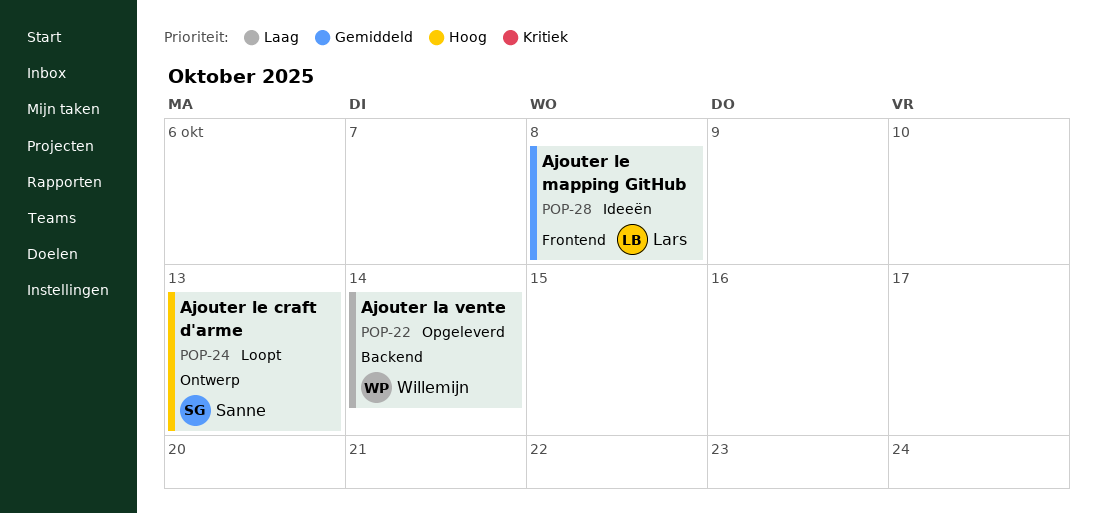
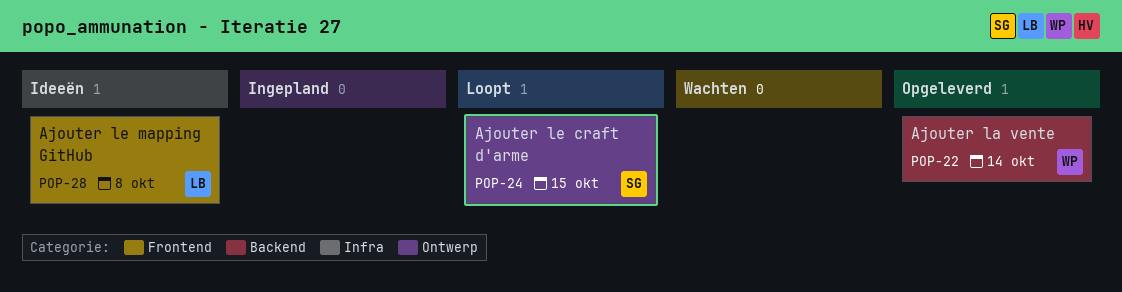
POP-24, due: Oct 13 -> Oct 15

